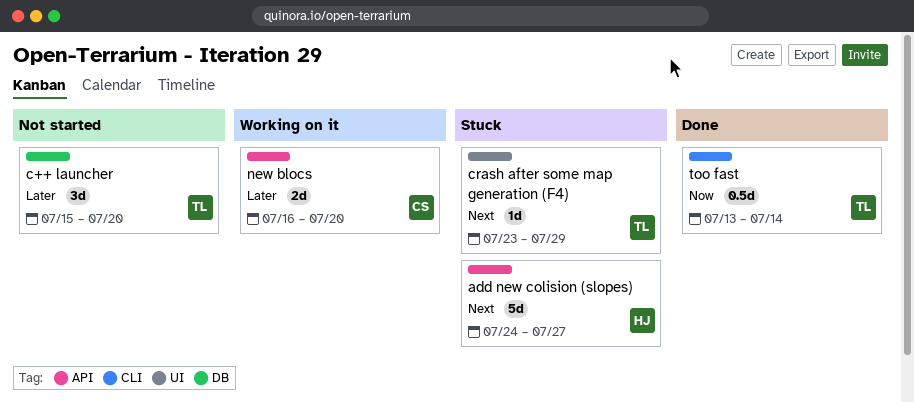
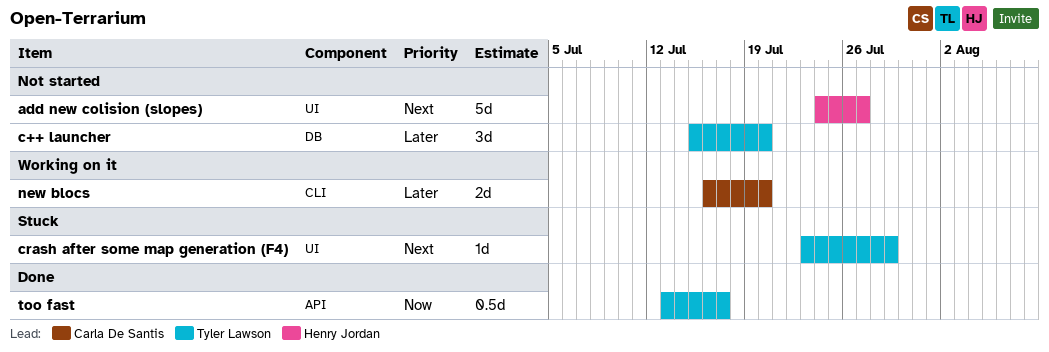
add new colision (slopes), status: Stuck -> Not started
add new colision (slopes), label: API -> UI
new blocs, label: API -> CLI
too fast, label: CLI -> API
too fast, due: Jul 14 -> Jul 17

